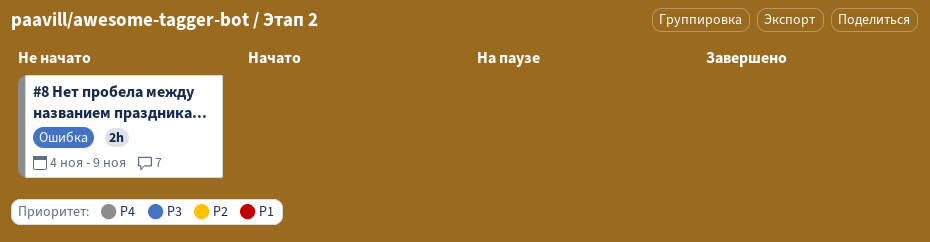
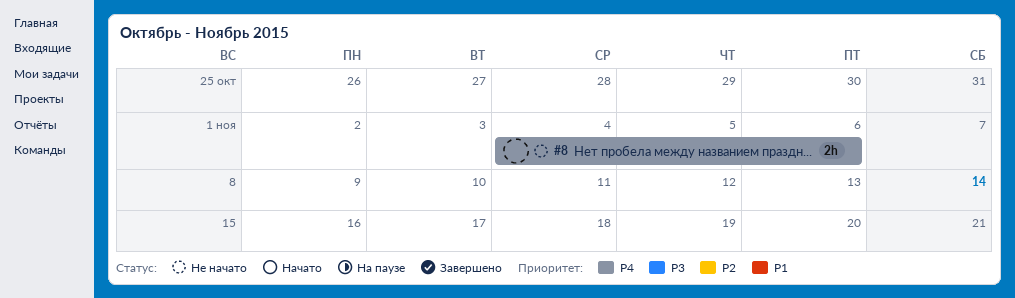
#8, due: Nov 9 -> Nov 6

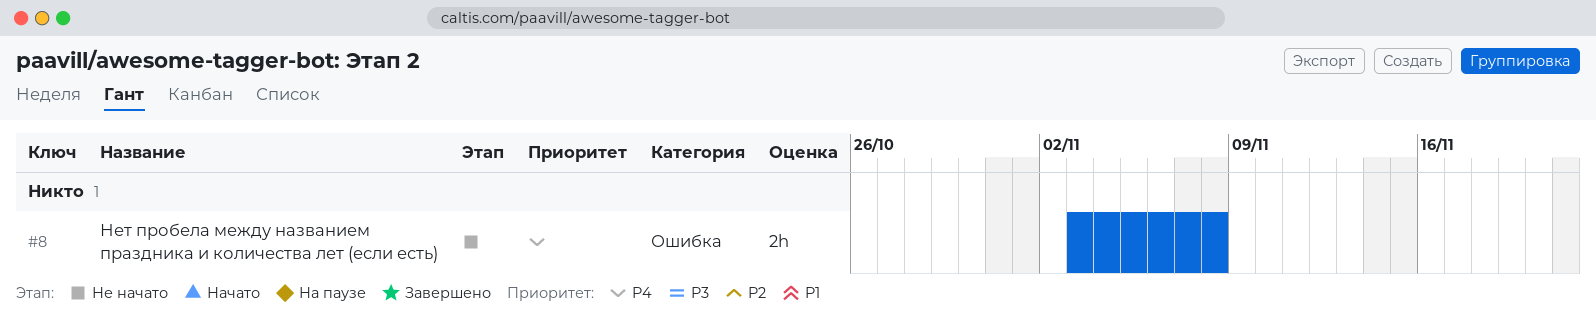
#8, start: Nov 4 -> Nov 3
#8, due: Nov 6 -> Nov 8

